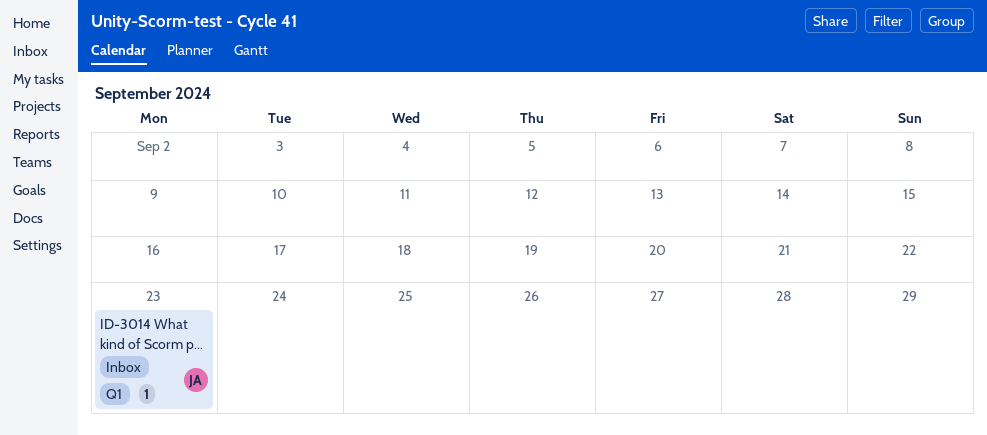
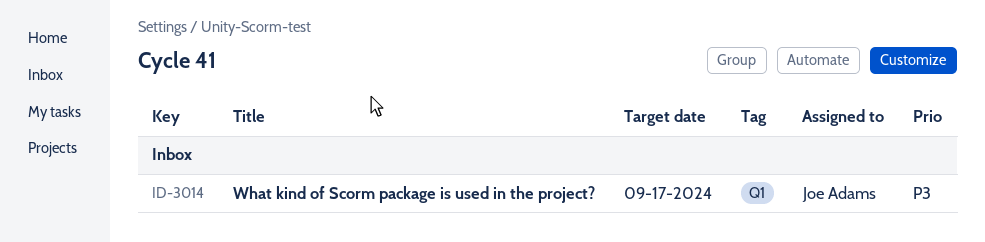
ID-3014, due: Sep 23 -> Sep 17

